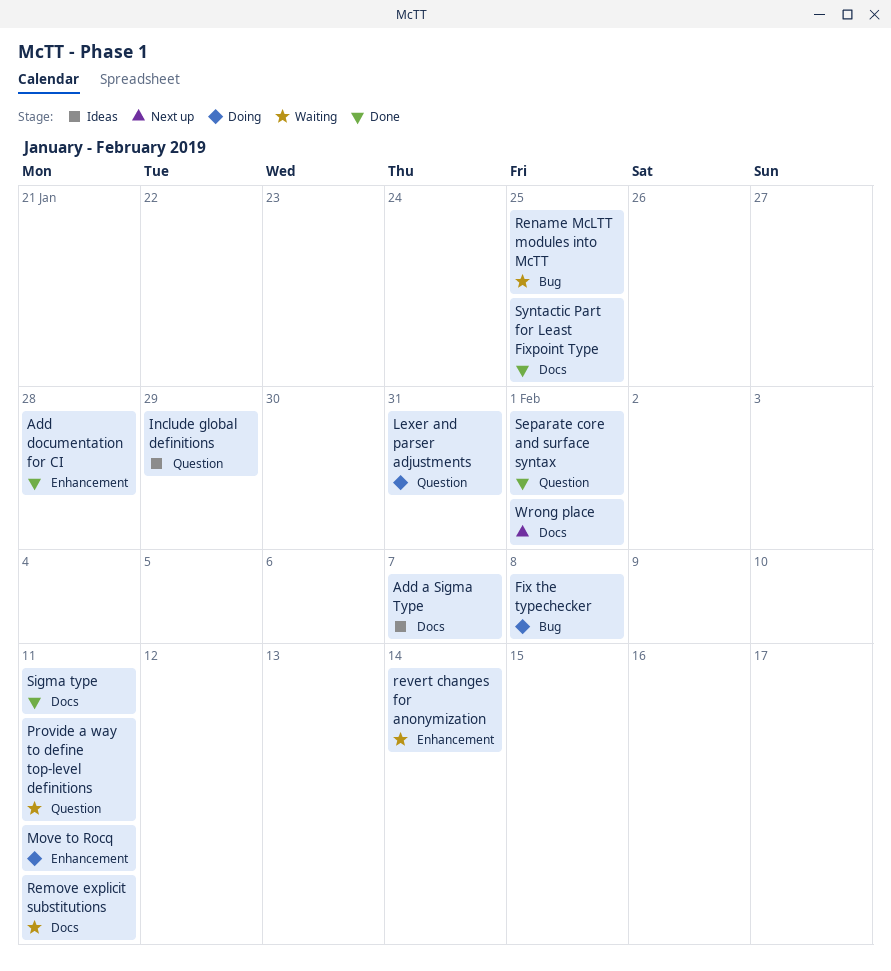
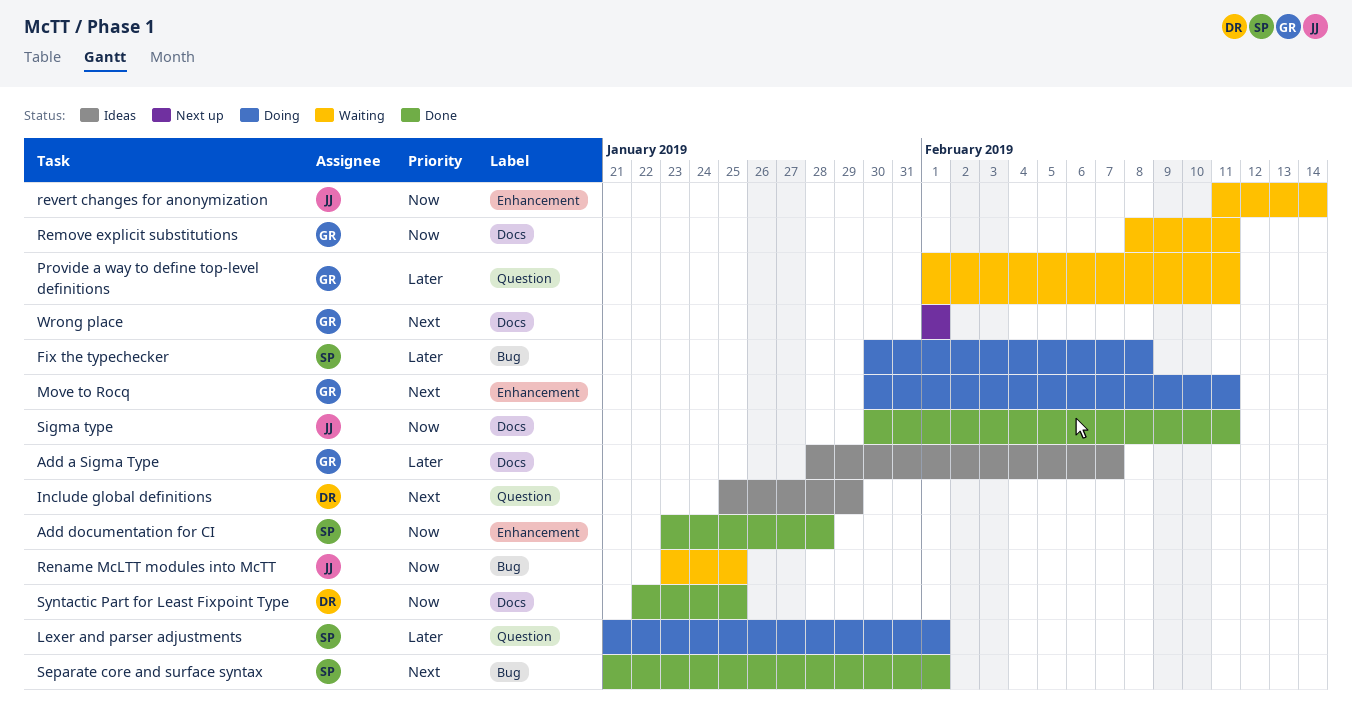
Lexer and parser adjustments, due: Jan 31 -> Feb 1
Separate core and surface syntax, label: Question -> Bug

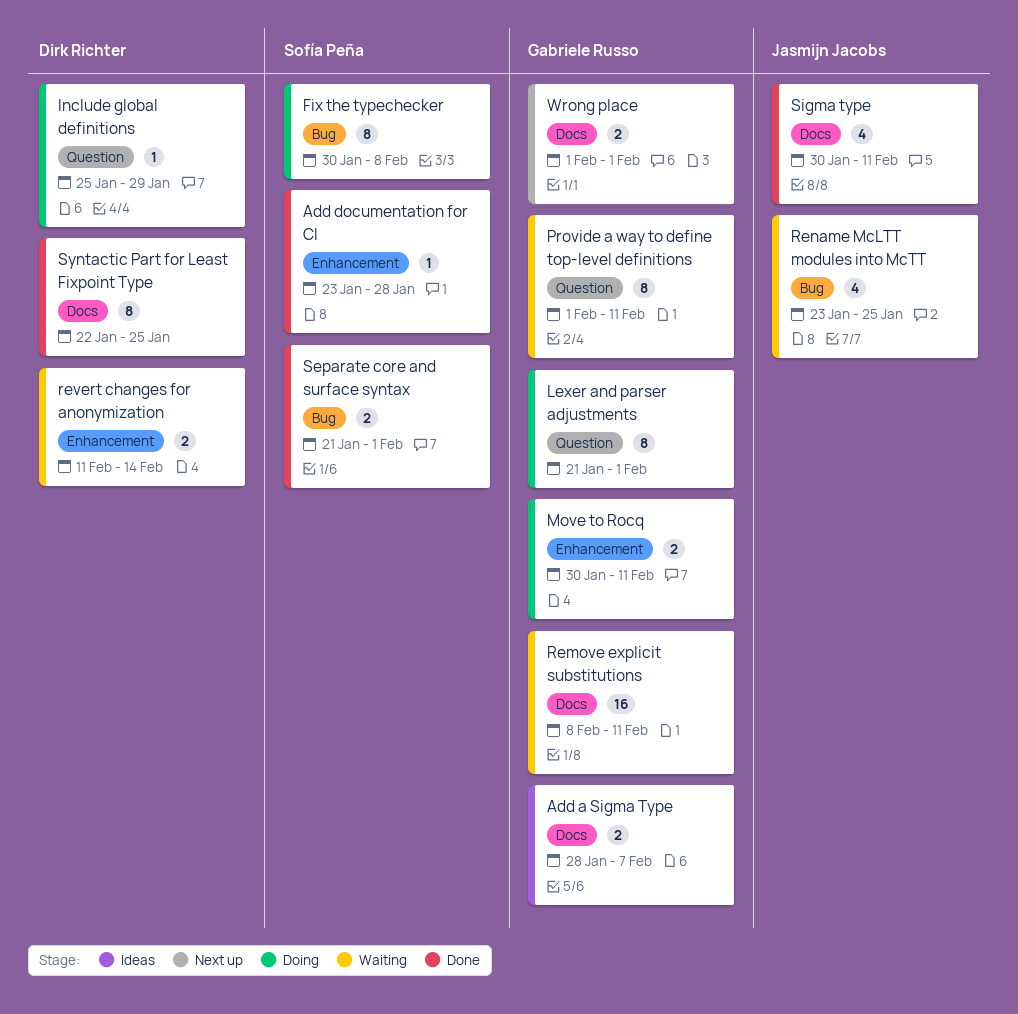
Include global definitions, status: Ideas -> Doing
Lexer and parser adjustments, owner: Sofía Peña -> Gabriele Russo
revert changes for anonymization, owner: Jasmijn Jacobs -> Dirk Richter

